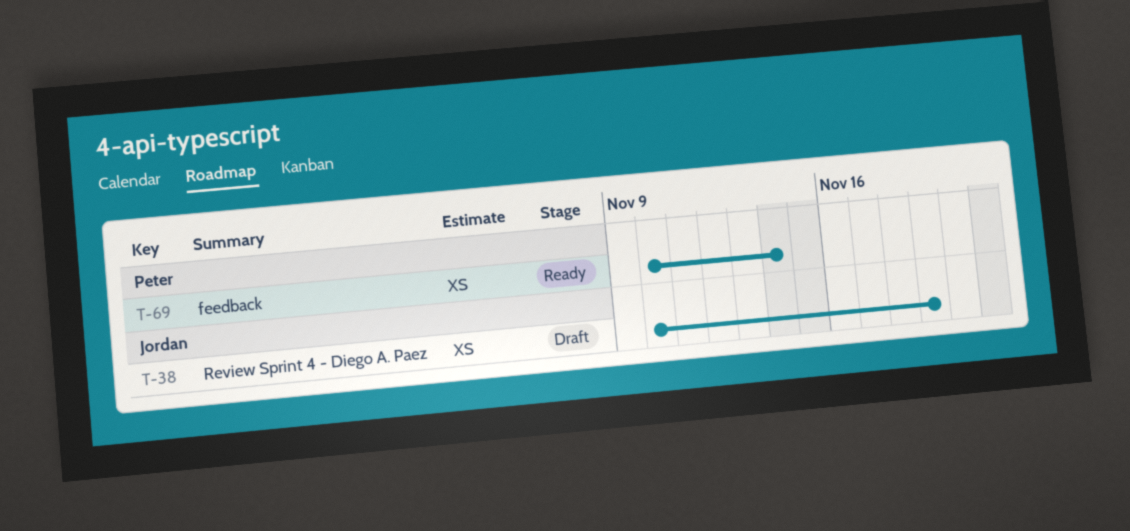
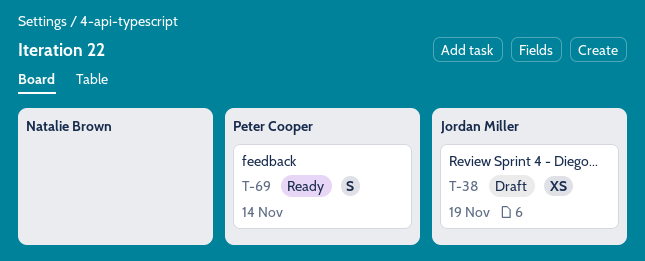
T-69, estimate: XS -> S

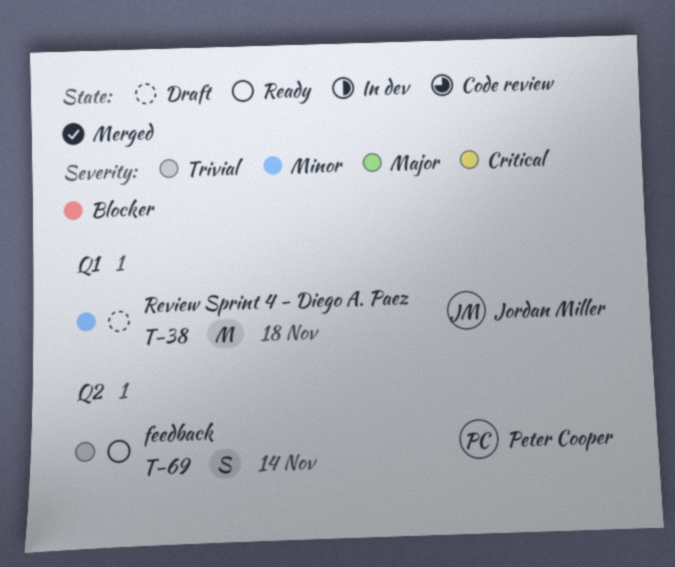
T-38, estimate: XS -> M
T-38, due: Nov 19 -> Nov 18

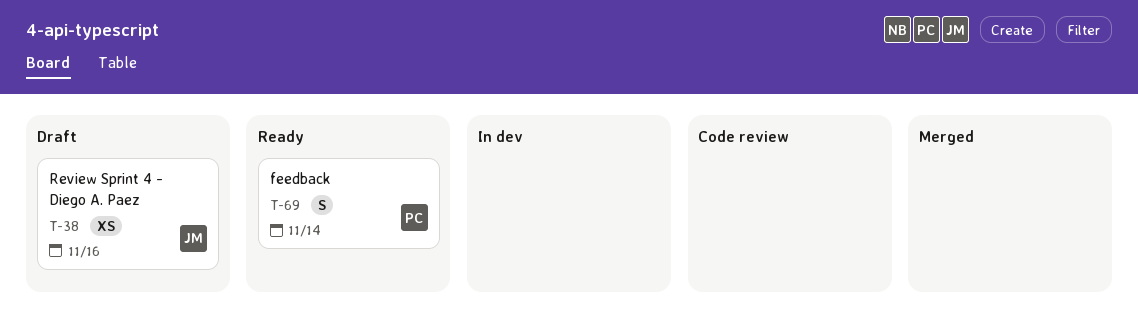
T-38, estimate: M -> XS
T-38, due: Nov 18 -> Nov 16

